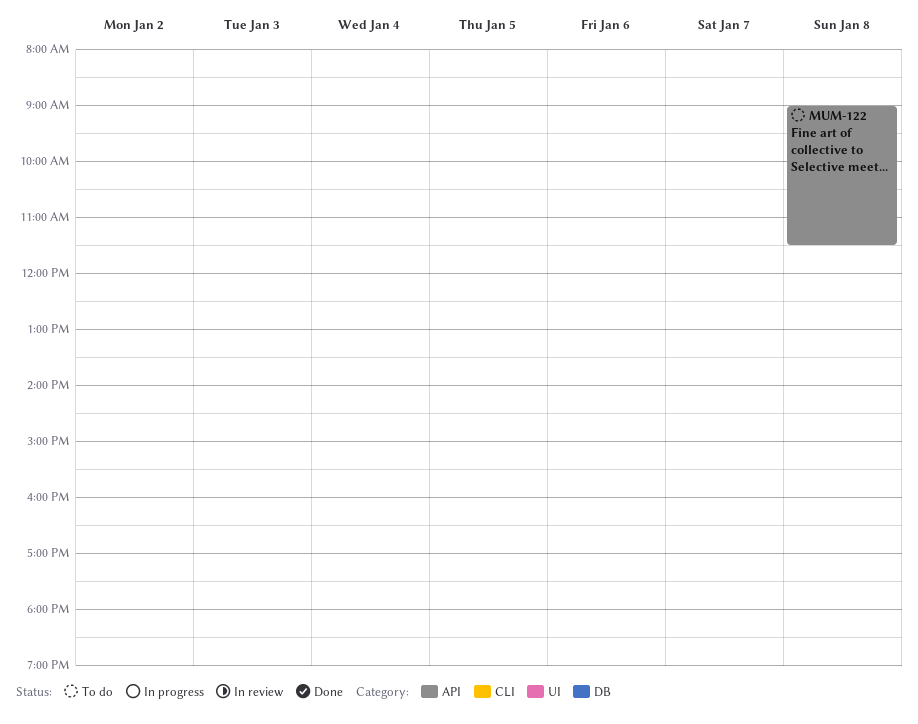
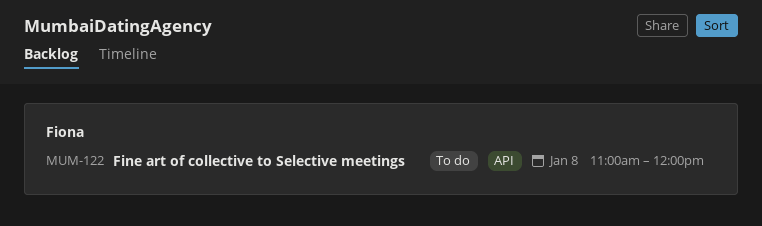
MUM-122, begins: 09:00 -> 11:00
MUM-122, ends: 11:30 -> 12:00

